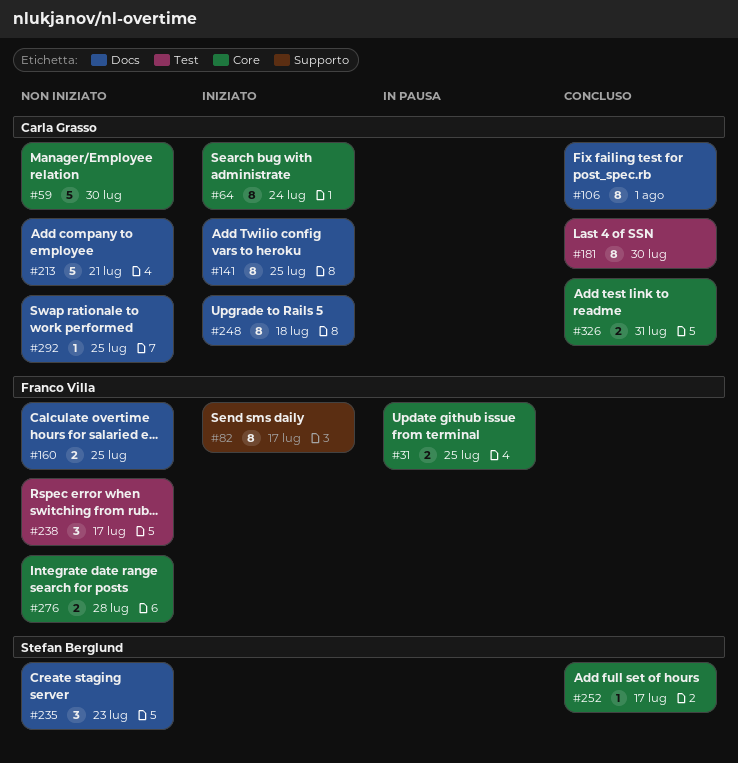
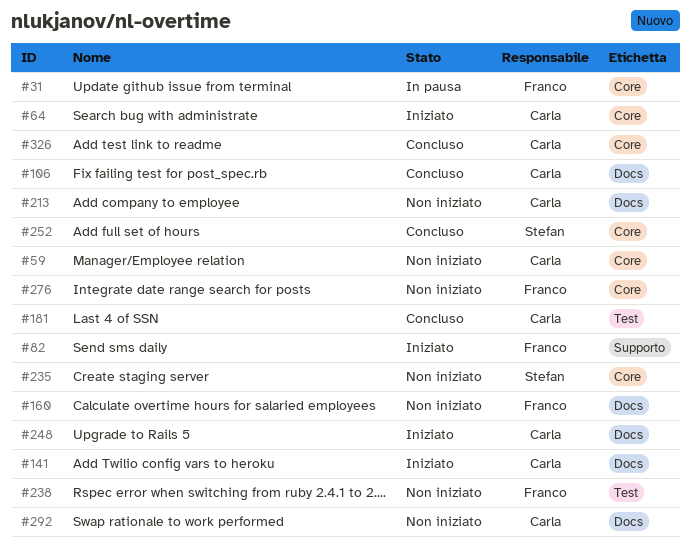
#235, label: Docs -> Core

